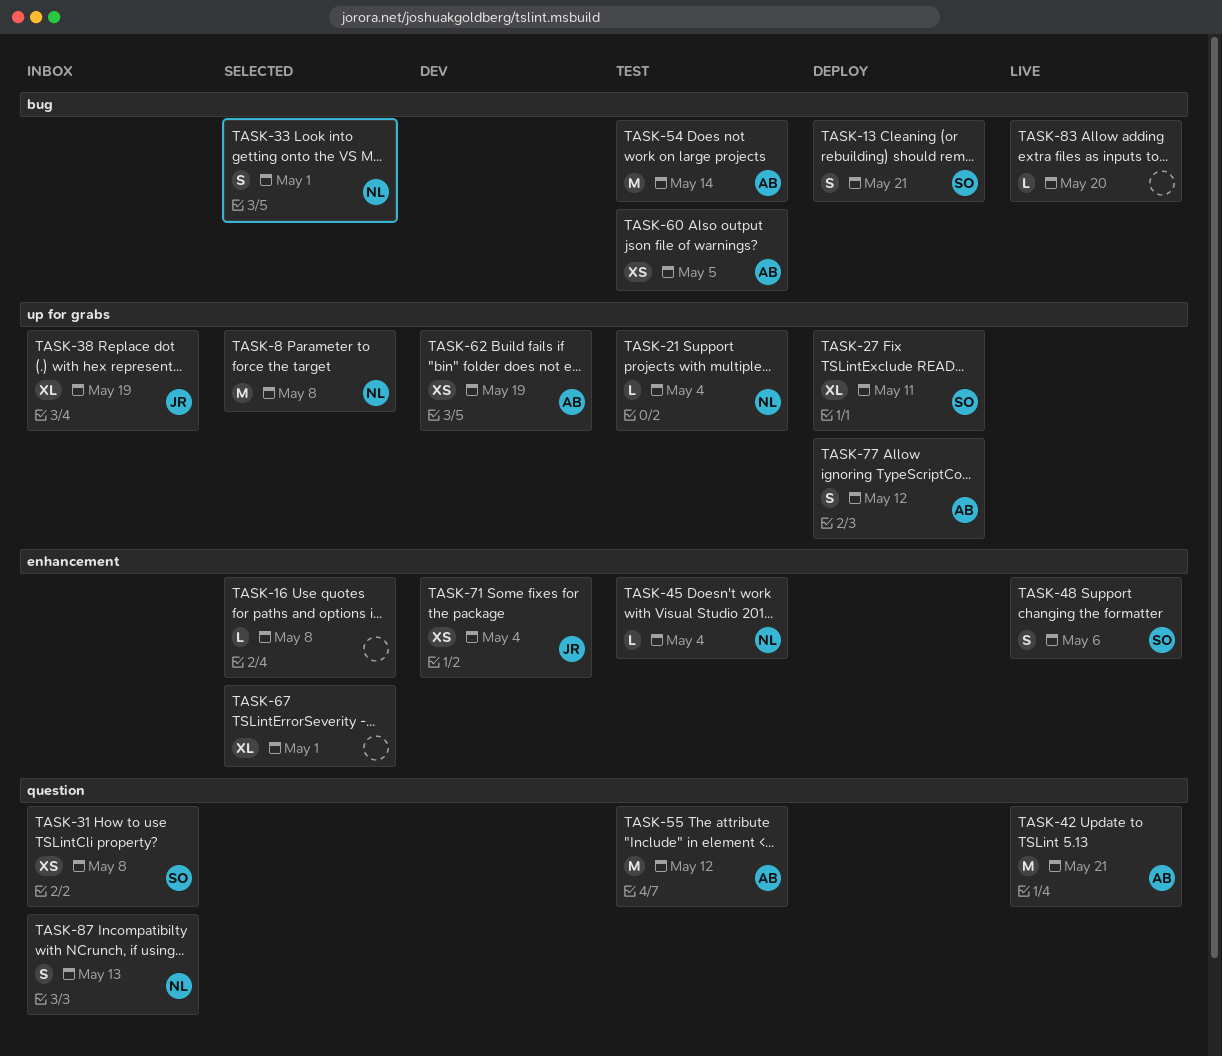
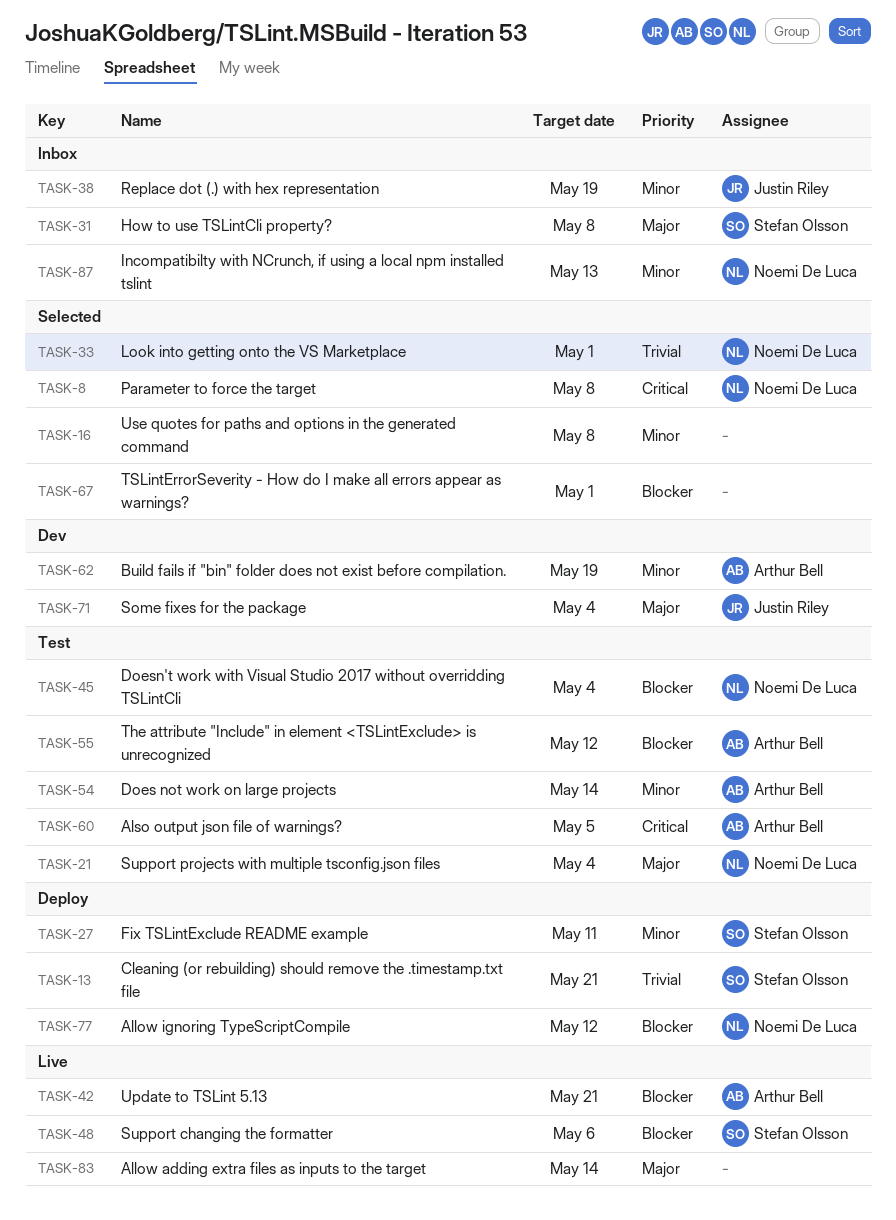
TASK-77, owner: Arthur Bell -> Noemi De Luca
TASK-83, due: May 20 -> May 14

